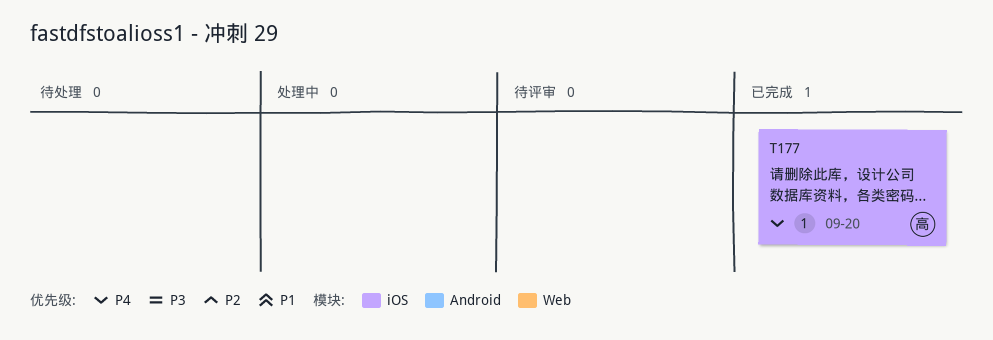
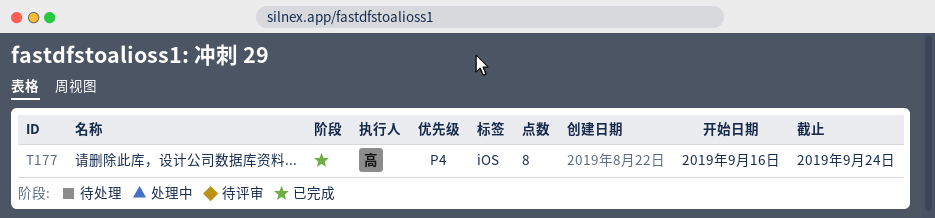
T177, estimate: 1 -> 8
T177, due: Sep 20 -> Sep 24

